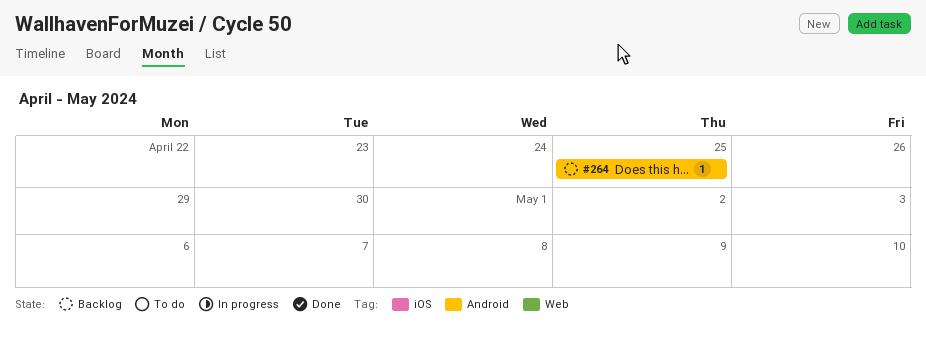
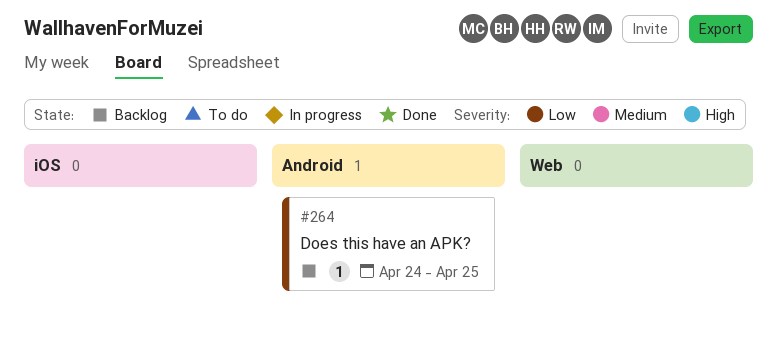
#264, start: Apr 25 -> Apr 24

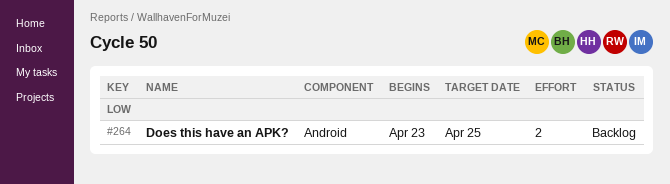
#264, estimate: 1 -> 2
#264, start: Apr 24 -> Apr 23

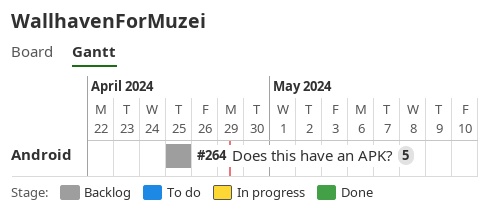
#264, estimate: 2 -> 5
#264, start: Apr 23 -> Apr 25

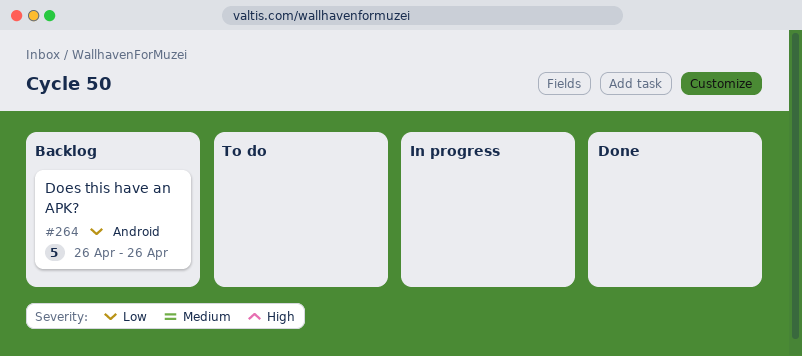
#264, start: Apr 25 -> Apr 26
#264, due: Apr 25 -> Apr 26

